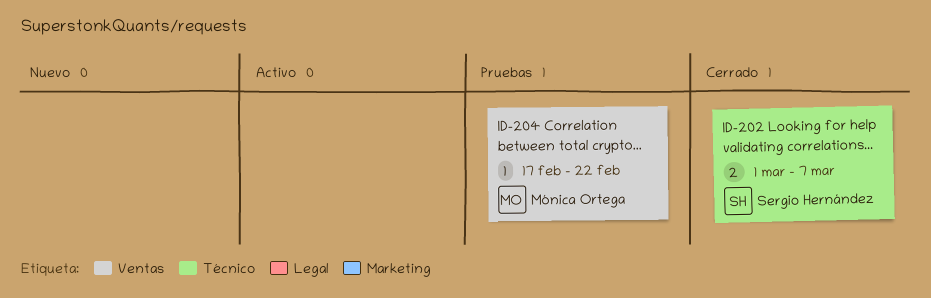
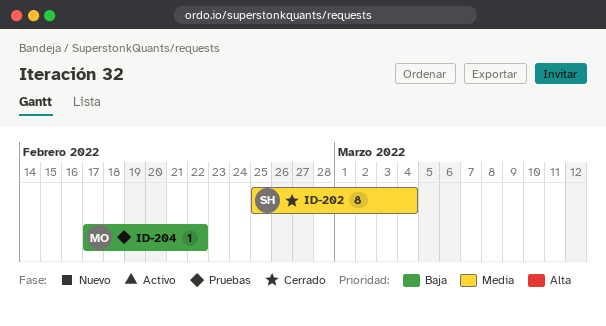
ID-202, estimate: 2 -> 8
ID-202, start: Mar 1 -> Feb 25
ID-202, due: Mar 7 -> Mar 4

